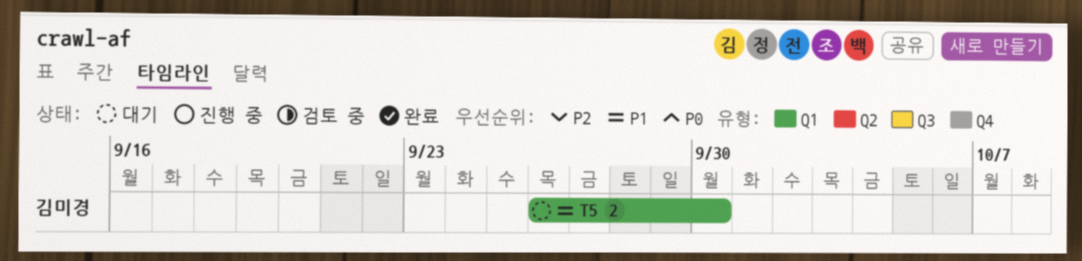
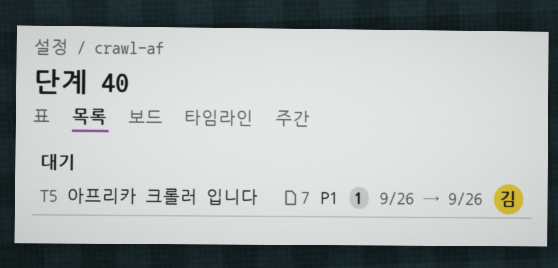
T5, estimate: 2 -> 1
T5, due: Sep 30 -> Sep 26

